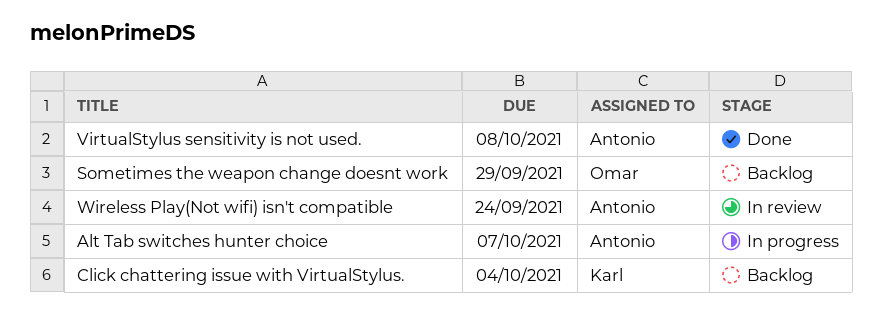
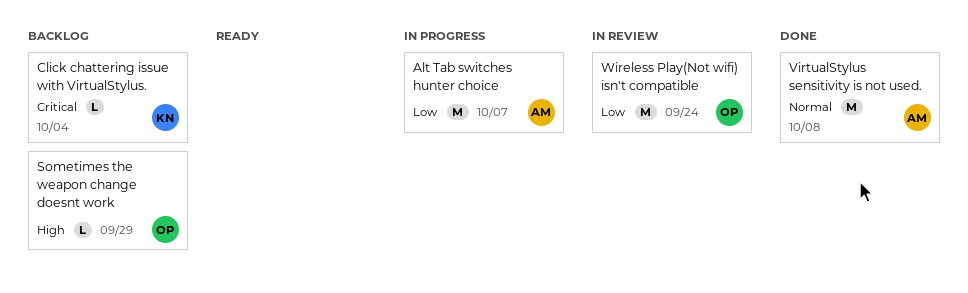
Wireless Play(Not wifi) isn't compatible, owner: Antonio -> Omar

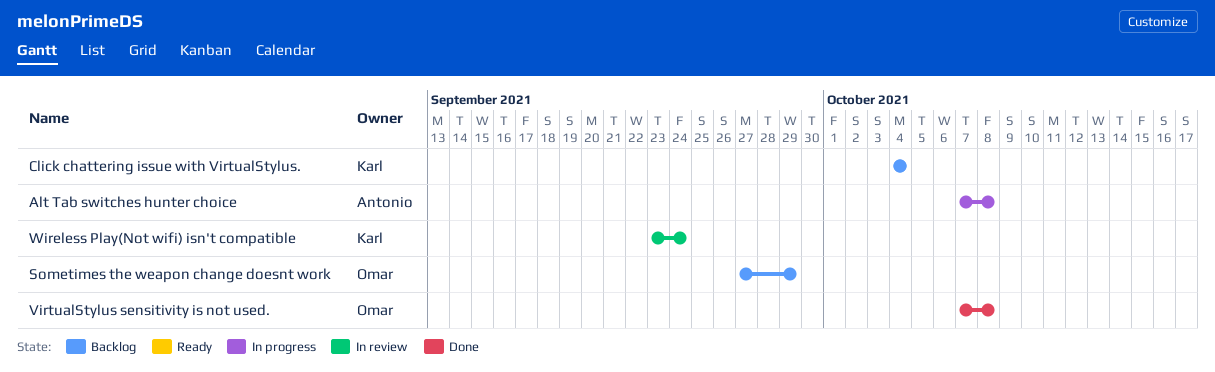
Alt Tab switches hunter choice, due: Oct 7 -> Oct 8
VirtualStylus sensitivity is not used., owner: Antonio -> Omar
Wireless Play(Not wifi) isn't compatible, owner: Omar -> Karl

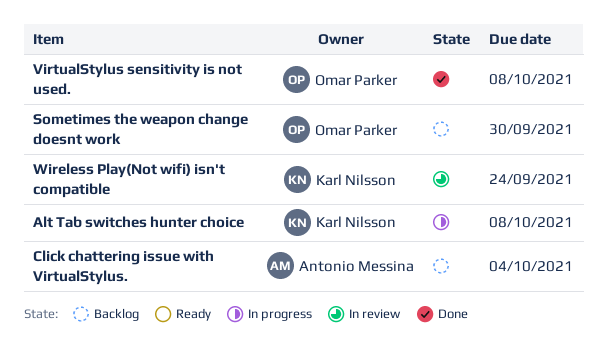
Alt Tab switches hunter choice, owner: Antonio Messina -> Karl Nilsson
Click chattering issue with VirtualStylus., owner: Karl Nilsson -> Antonio Messina
Sometimes the weapon change doesnt work, due: Sep 29 -> Sep 30

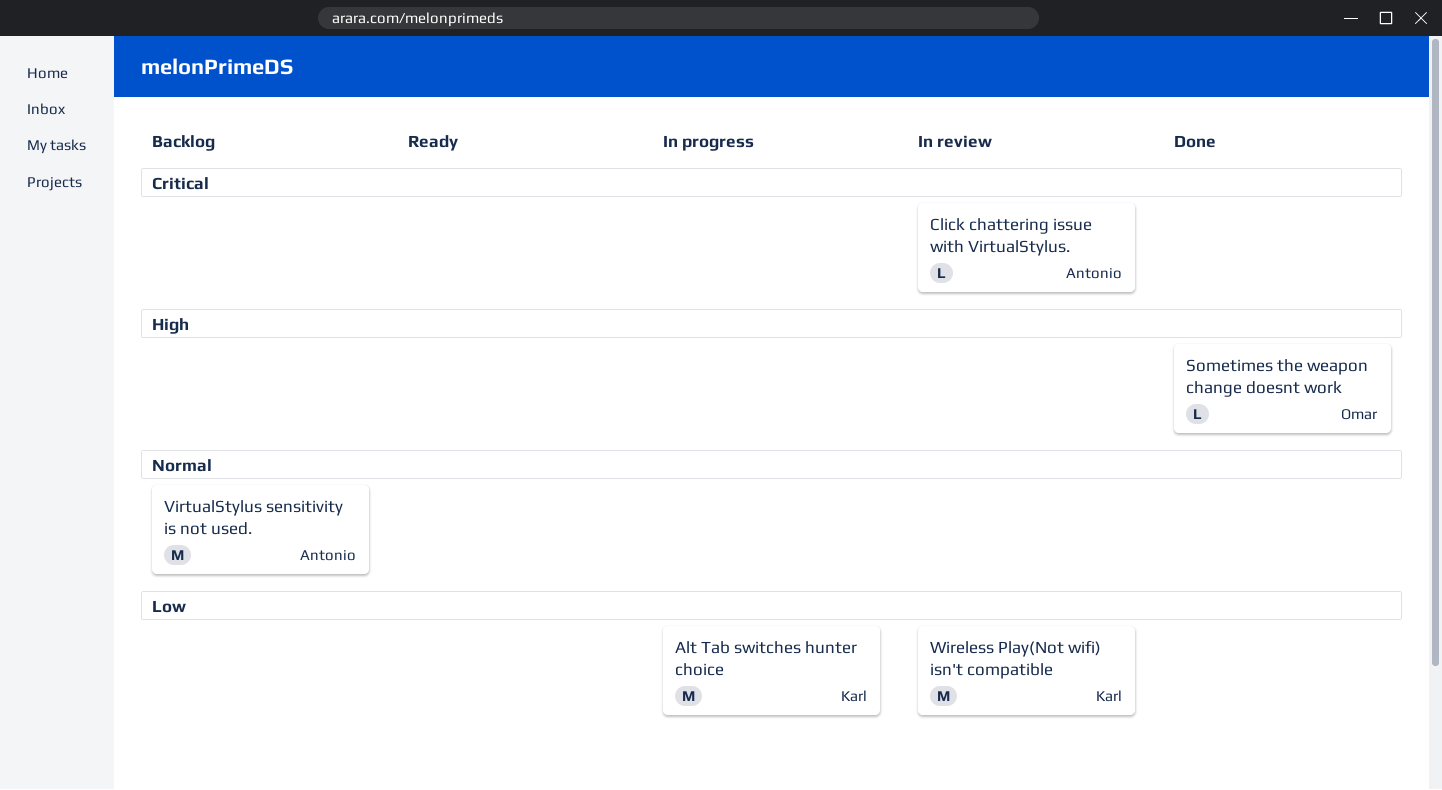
Click chattering issue with VirtualStylus., status: Backlog -> In review
Sometimes the weapon change doesnt work, status: Backlog -> Done
VirtualStylus sensitivity is not used., status: Done -> Backlog
VirtualStylus sensitivity is not used., owner: Omar Parker -> Antonio Messina

